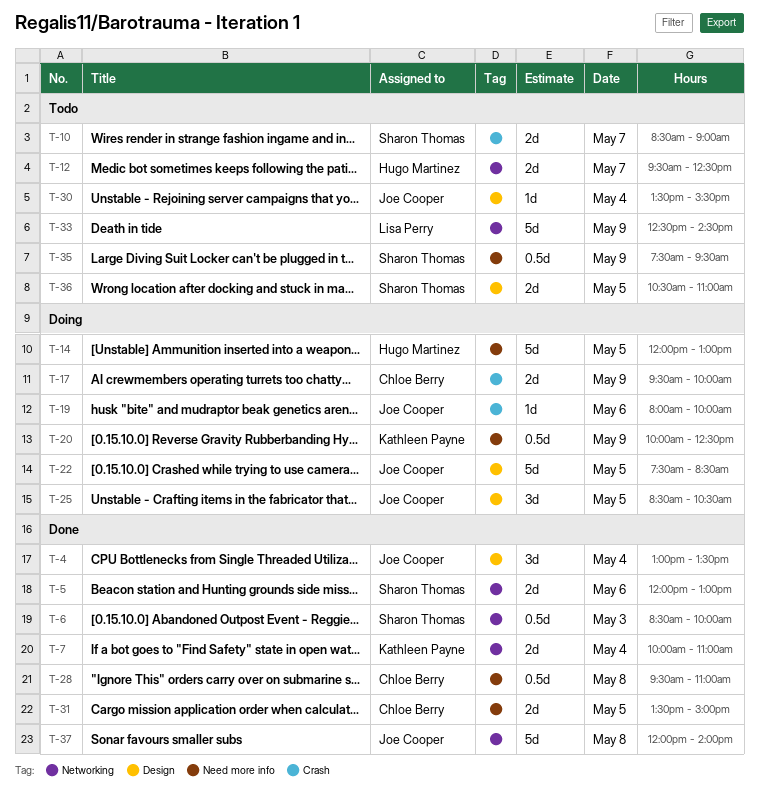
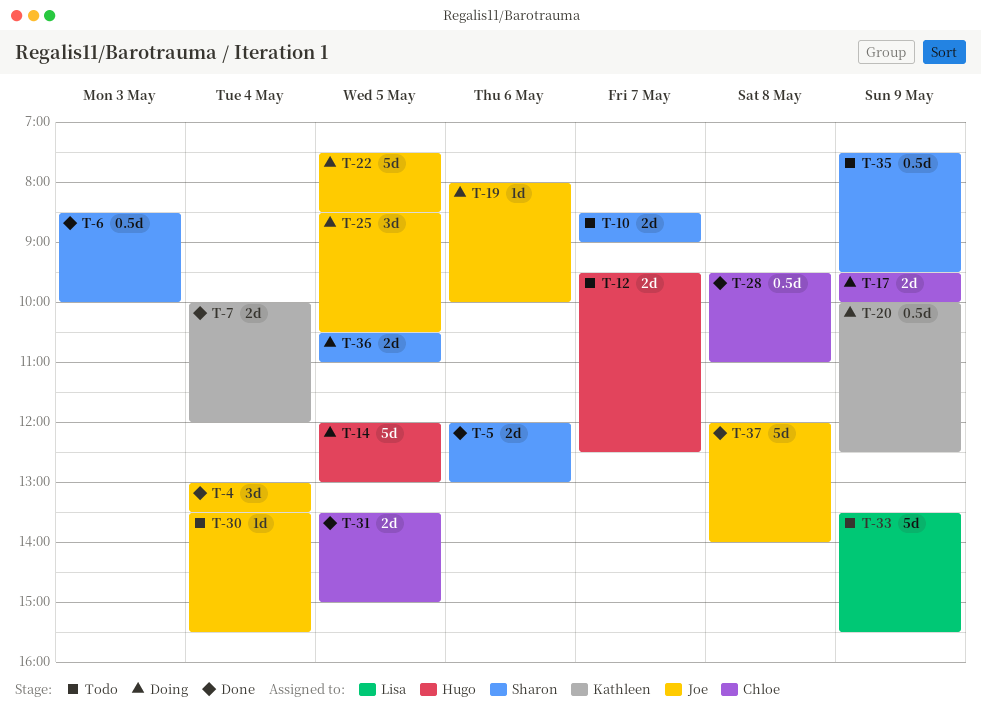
T-7, ends: 11:00 -> 12:00
T-33, begins: 12:30 -> 13:30
T-33, ends: 14:30 -> 15:30
T-36, status: Todo -> Doing

